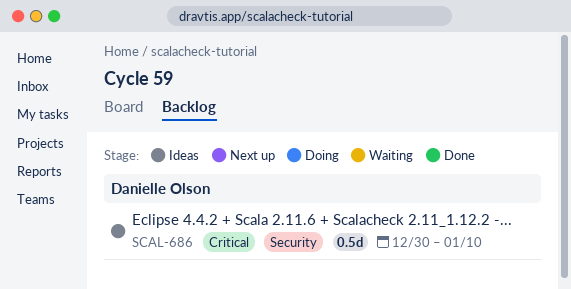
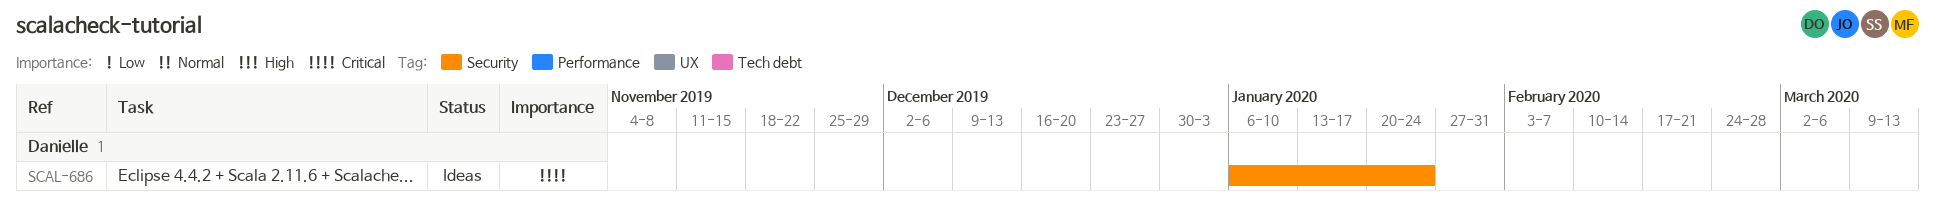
SCAL-686, start: Dec 30 -> Jan 6
SCAL-686, due: Jan 10 -> Jan 24

